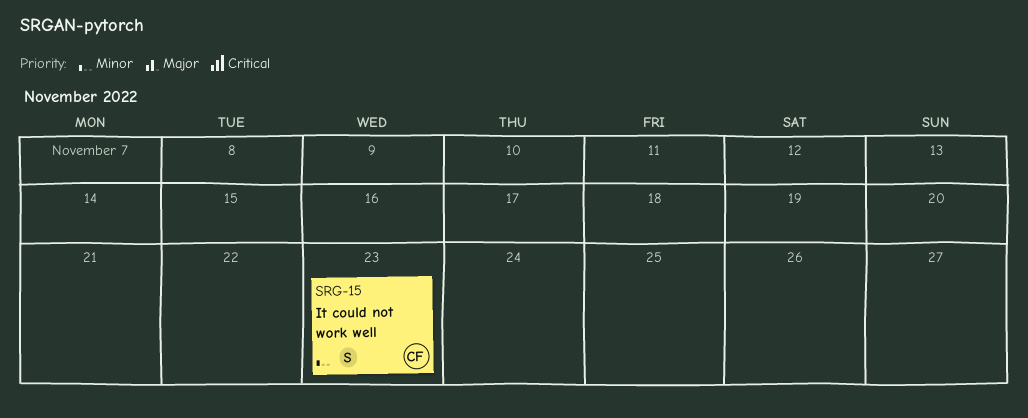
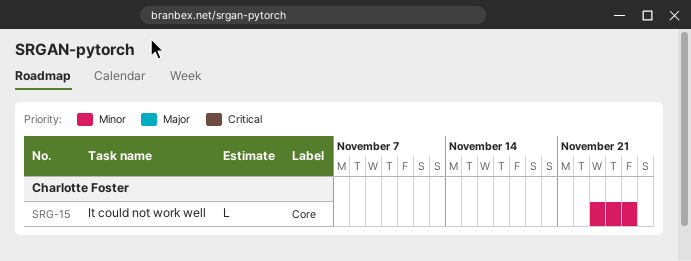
SRG-15, estimate: S -> L
SRG-15, due: Nov 23 -> Nov 25

